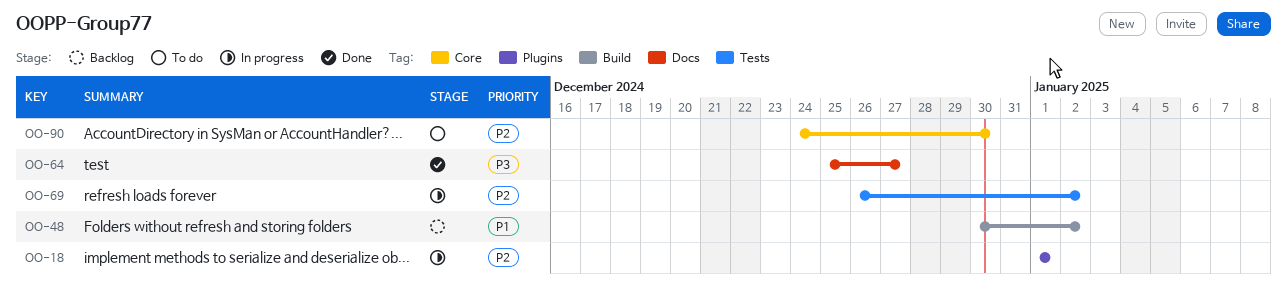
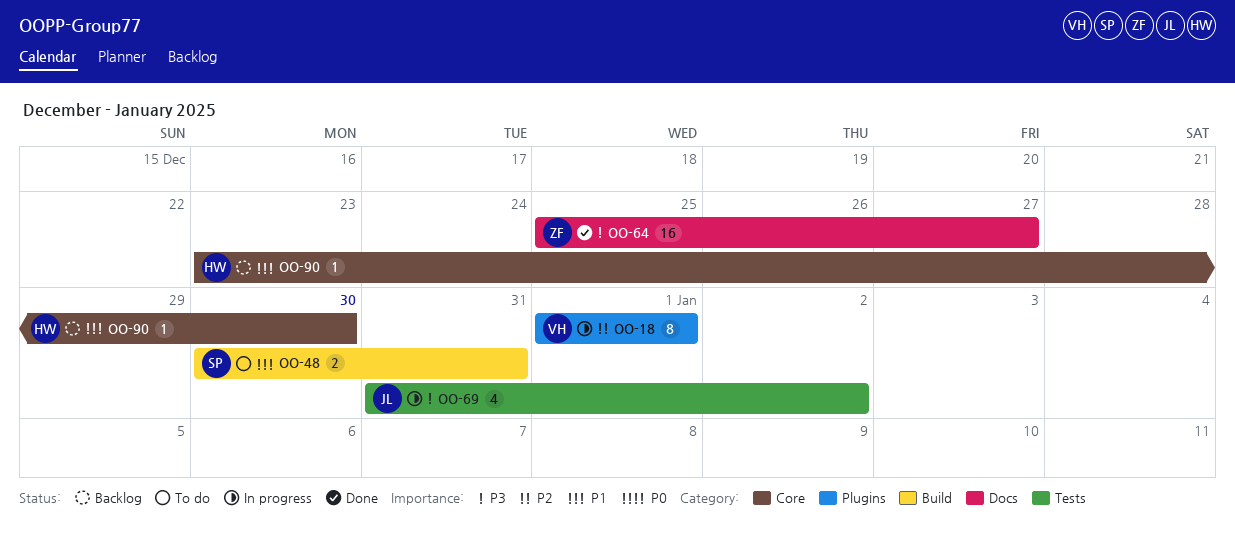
OO-48, status: Backlog -> To do
OO-48, due: Jan 2 -> Dec 31
OO-69, priority: P2 -> P3
OO-69, start: Dec 26 -> Dec 31
OO-90, status: To do -> Backlog
OO-90, priority: P2 -> P1
OO-90, start: Dec 24 -> Dec 23

